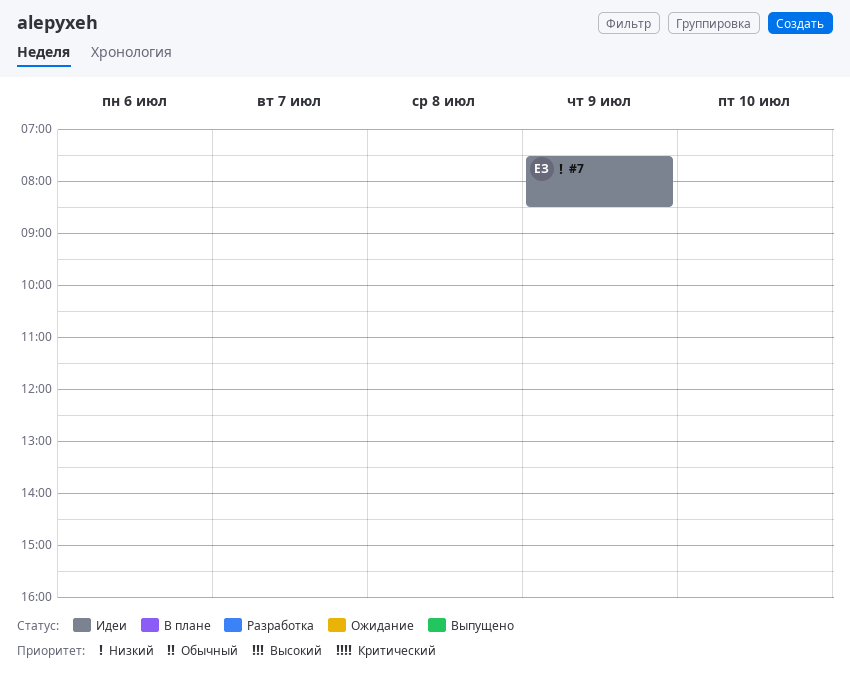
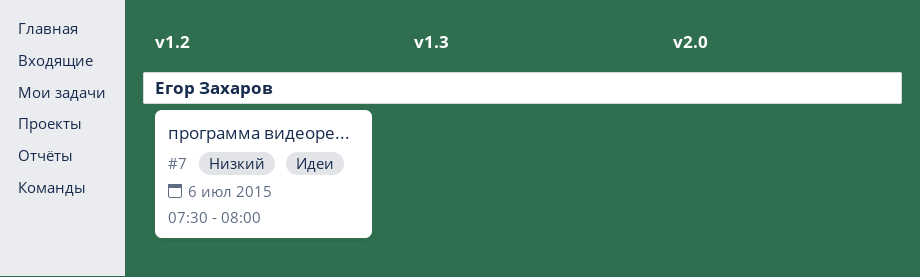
#7, day: Jul 9 -> Jul 6
#7, ends: 08:30 -> 08:00

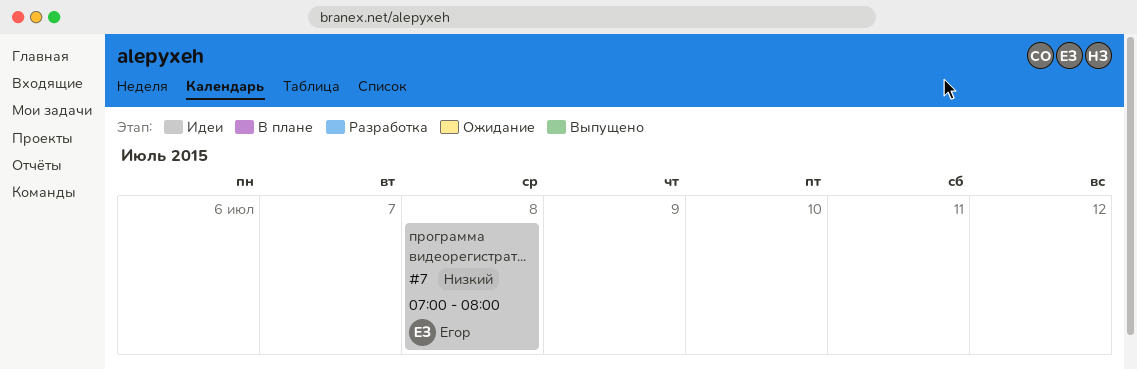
#7, day: Jul 6 -> Jul 8
#7, begins: 07:30 -> 07:00

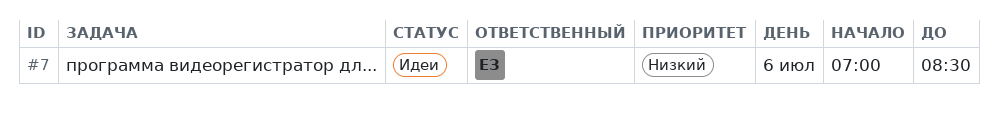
#7, day: Jul 8 -> Jul 6
#7, ends: 08:00 -> 08:30

